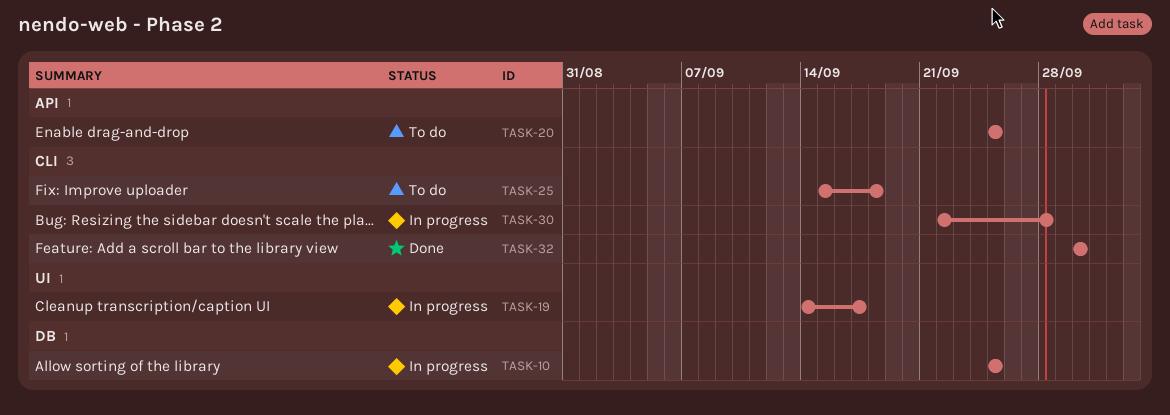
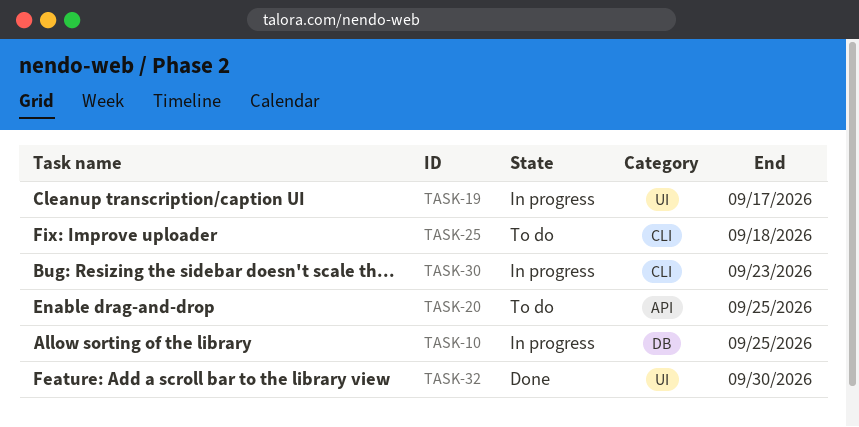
TASK-30, due: Sep 28 -> Sep 23
TASK-32, label: CLI -> UI

